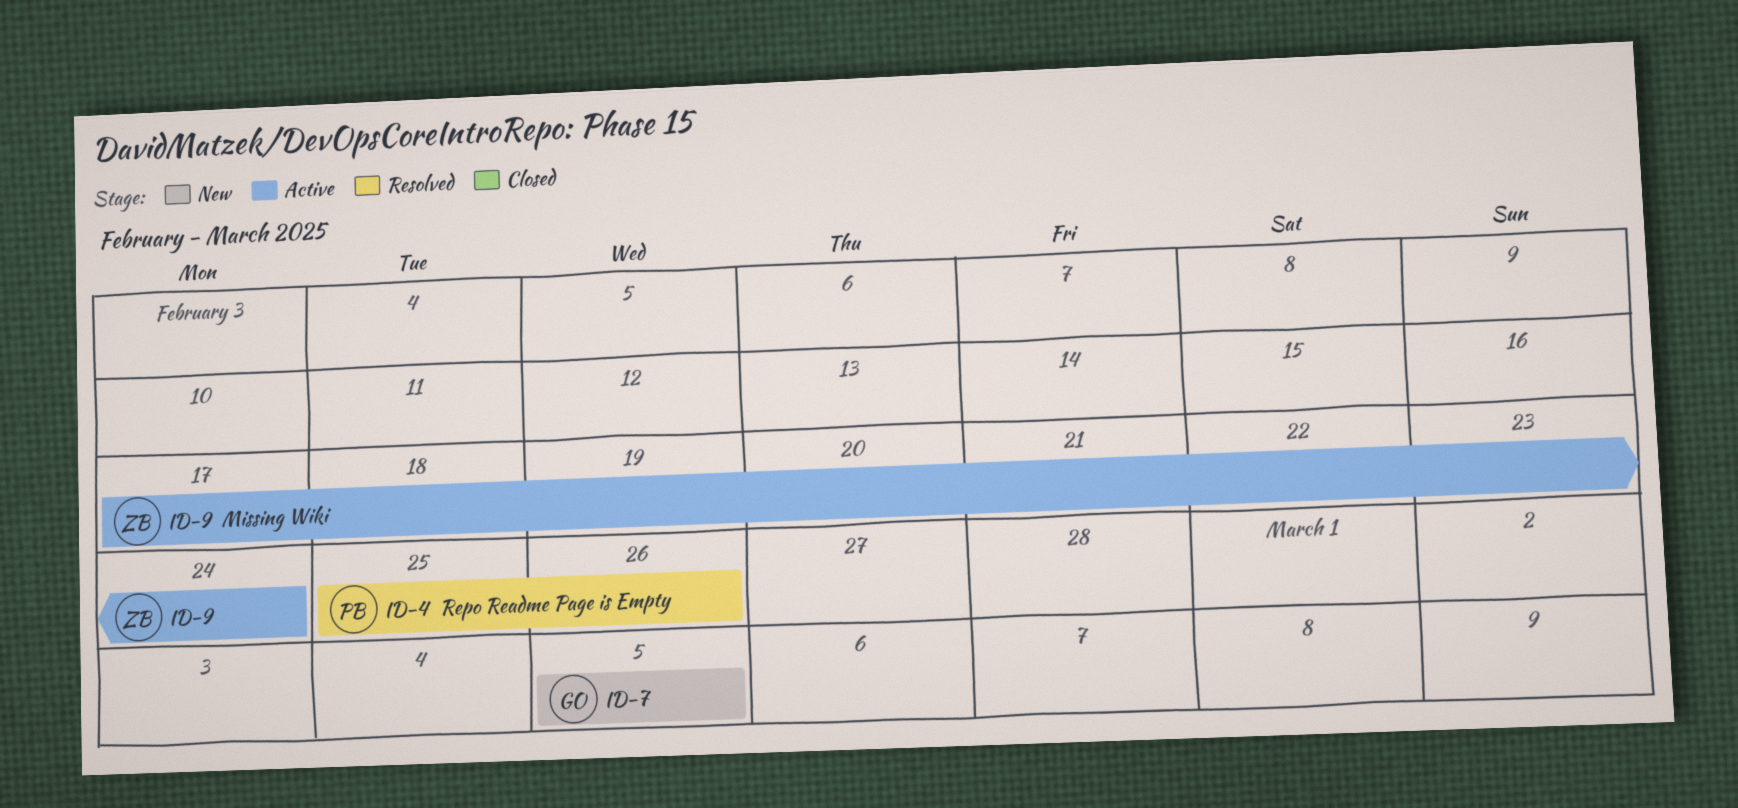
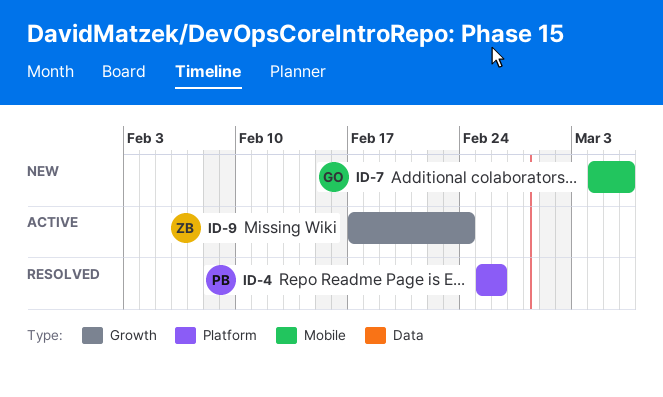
ID-7, start: Mar 5 -> Mar 4
ID-7, due: Mar 5 -> Mar 6

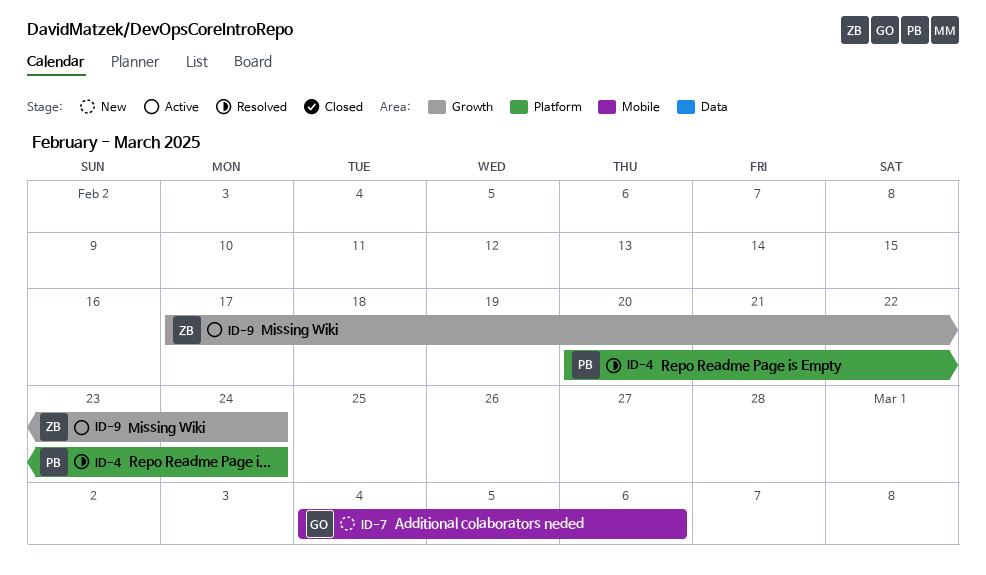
ID-4, start: Feb 25 -> Feb 20
ID-4, due: Feb 26 -> Feb 24

